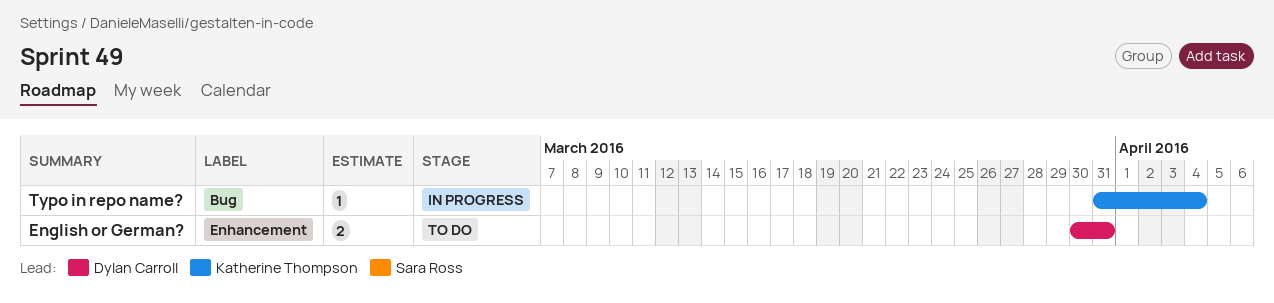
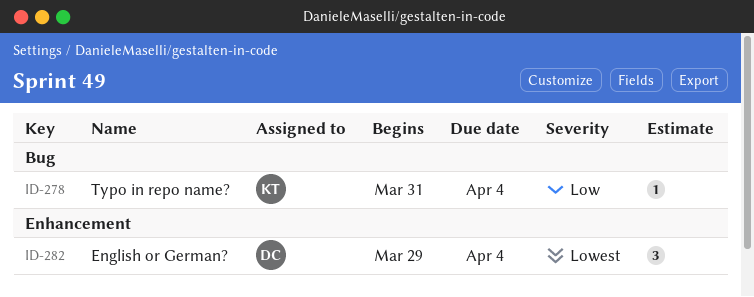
English or German?, estimate: 2 -> 3
English or German?, start: Mar 30 -> Mar 29
English or German?, due: Mar 31 -> Apr 4

